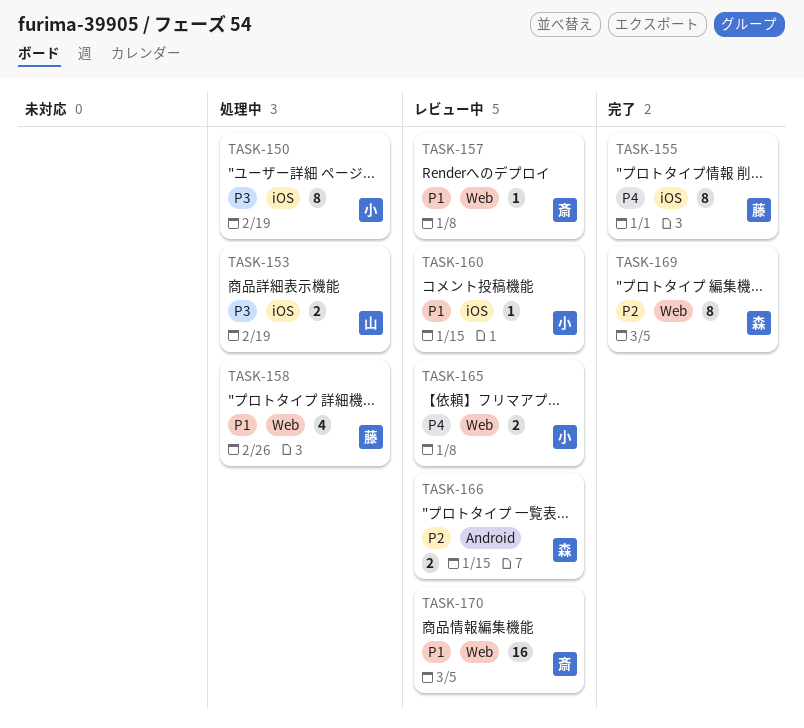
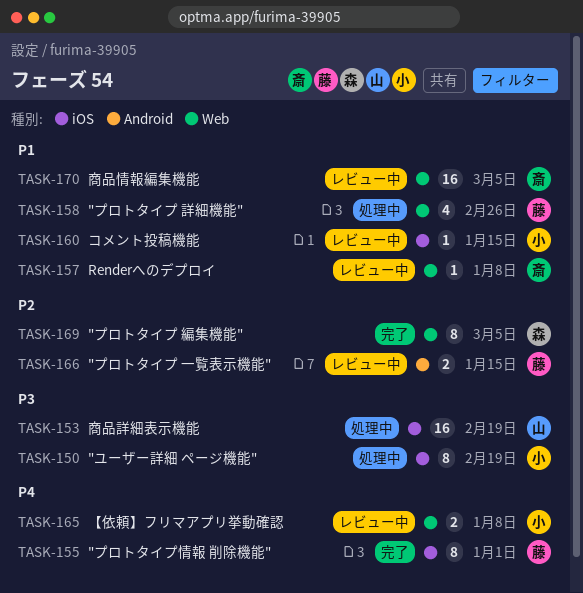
TASK-153, estimate: 2 -> 16
TASK-166, owner: 森 -> 藤

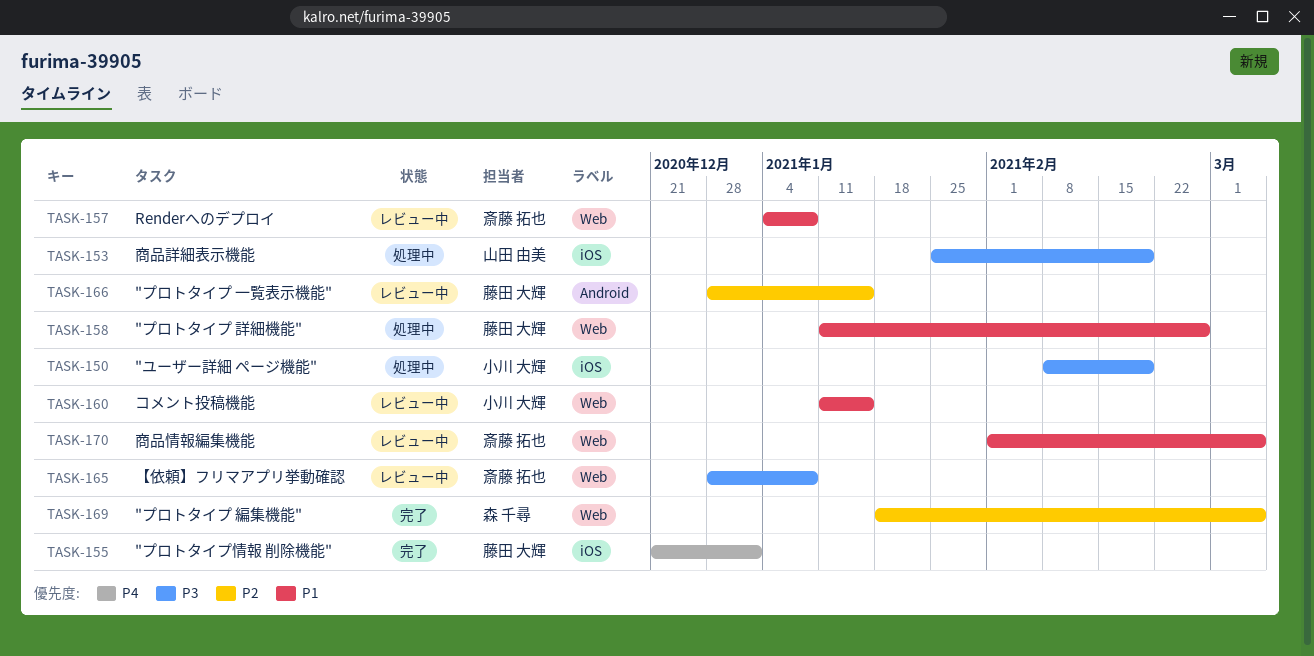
TASK-160, label: iOS -> Web
TASK-165, owner: 小川 大輝 -> 斎藤 拓也
TASK-165, priority: P4 -> P3

